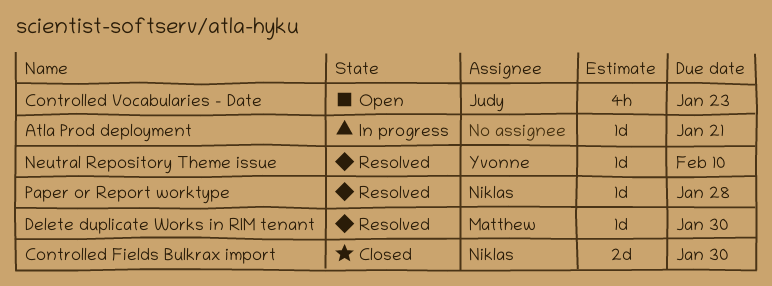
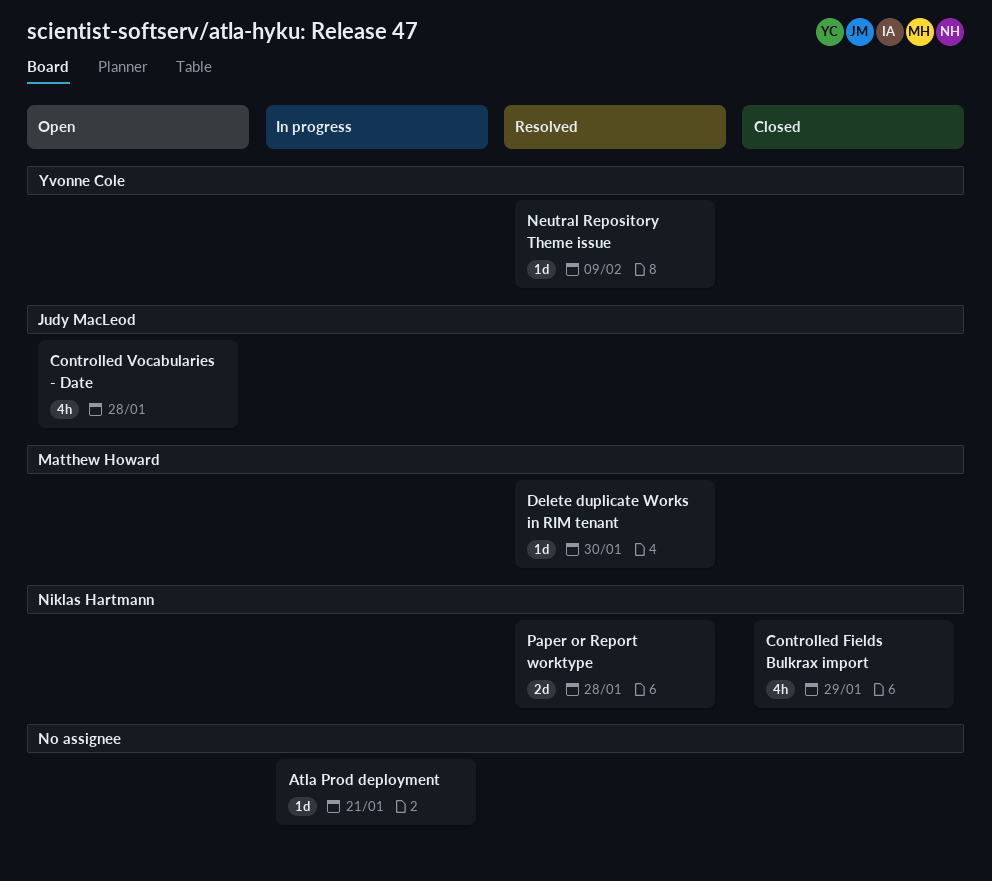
Controlled Fields Bulkrax import, estimate: 2d -> 4h
Controlled Fields Bulkrax import, due: Jan 30 -> Jan 29
Controlled Vocabularies - Date, due: Jan 23 -> Jan 28
Neutral Repository Theme issue, due: Feb 10 -> Feb 9
Paper or Report worktype, estimate: 1d -> 2d

